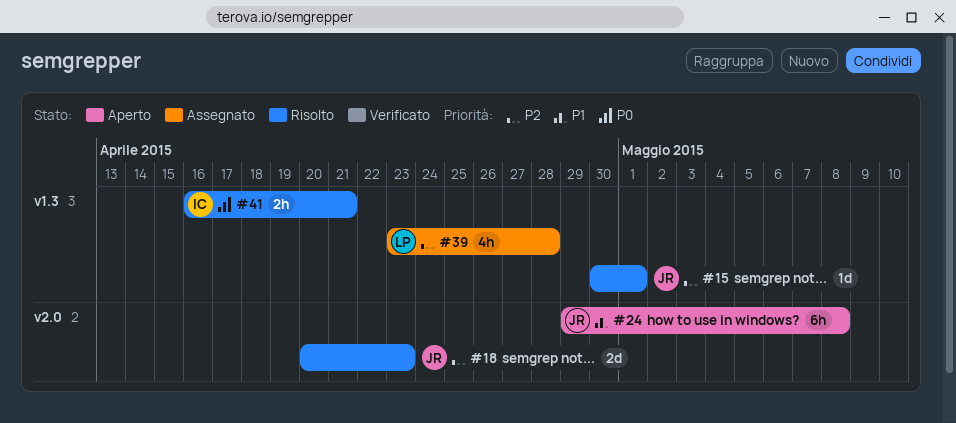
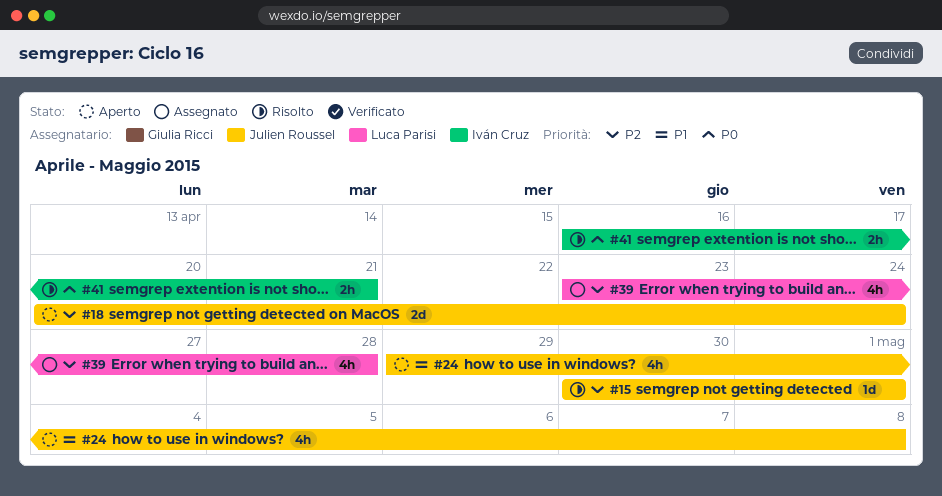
#18, status: Risolto -> Aperto
#18, due: Apr 23 -> Apr 24
#24, estimate: 6h -> 4h

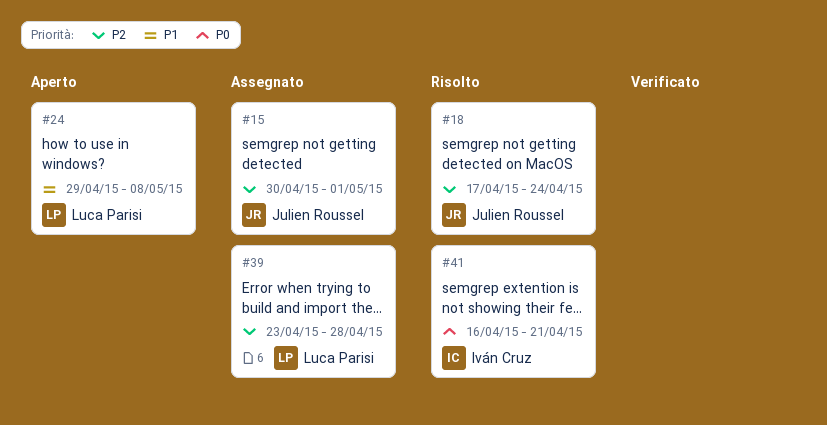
#15, status: Risolto -> Assegnato
#18, status: Aperto -> Risolto
#18, start: Apr 20 -> Apr 17
#24, owner: Julien Roussel -> Luca Parisi

